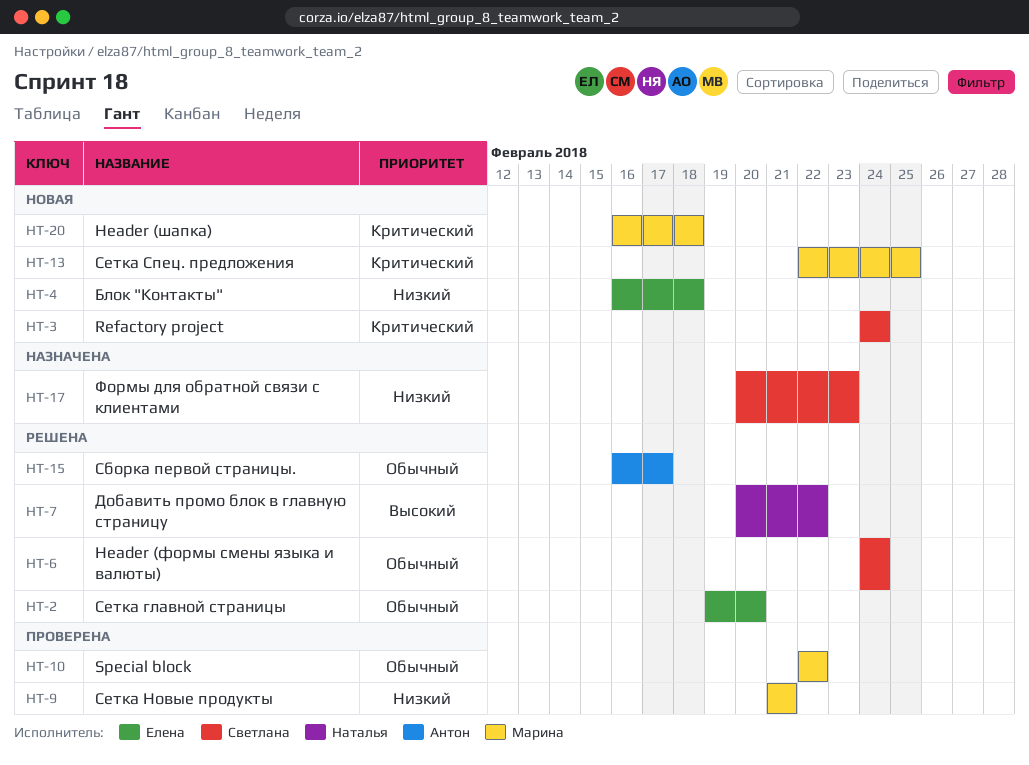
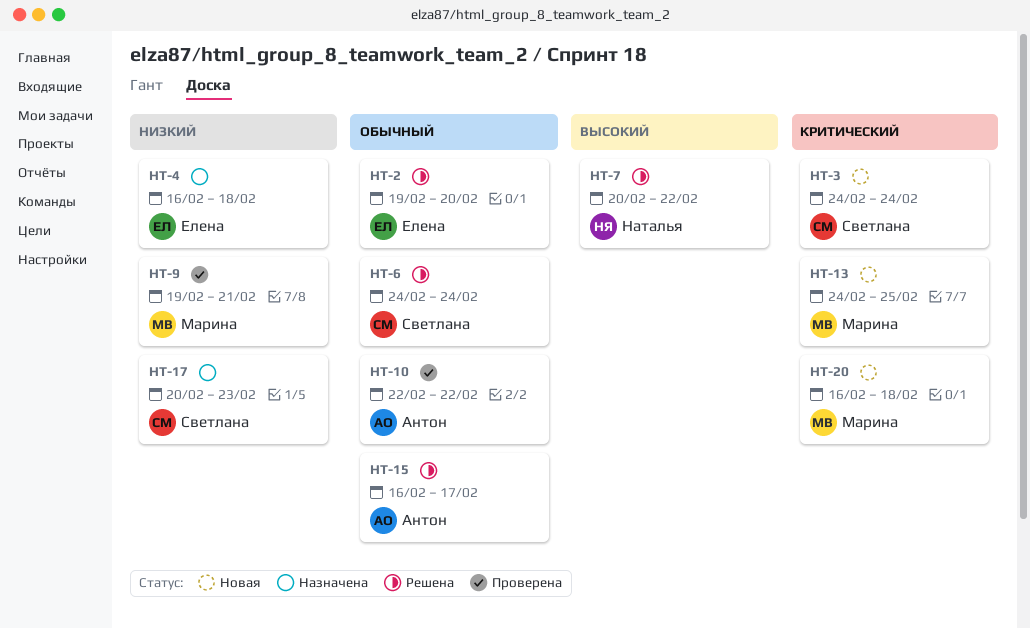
HT-4, status: Новая -> Назначена
HT-9, start: Feb 21 -> Feb 19
HT-10, owner: Марина -> Антон
HT-13, start: Feb 22 -> Feb 24

